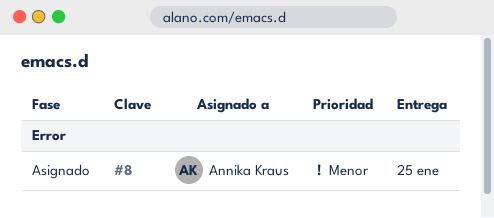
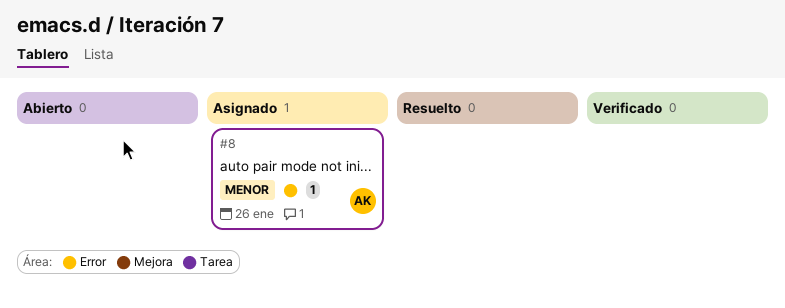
#8, due: Jan 25 -> Jan 26

